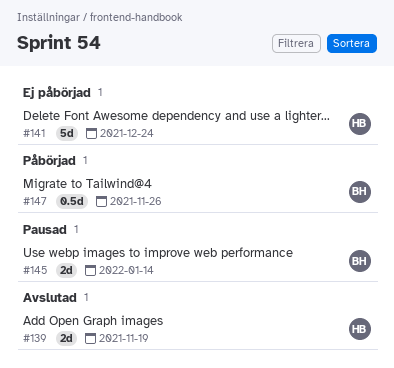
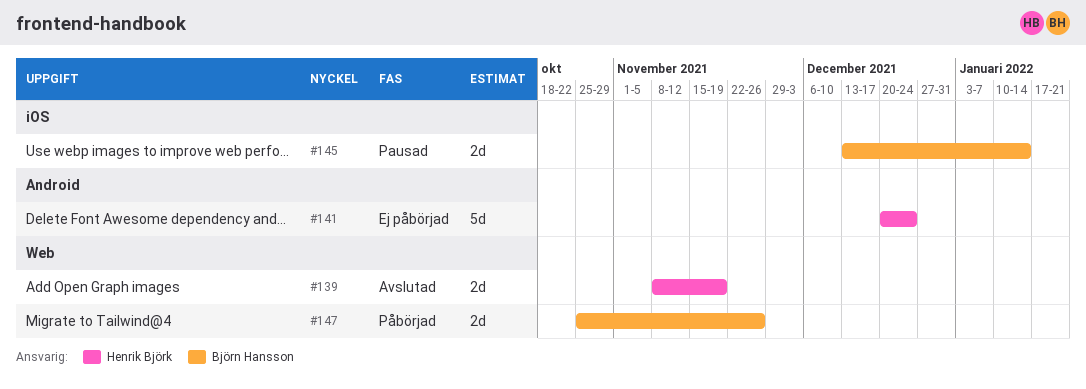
#147, estimate: 0.5d -> 2d

